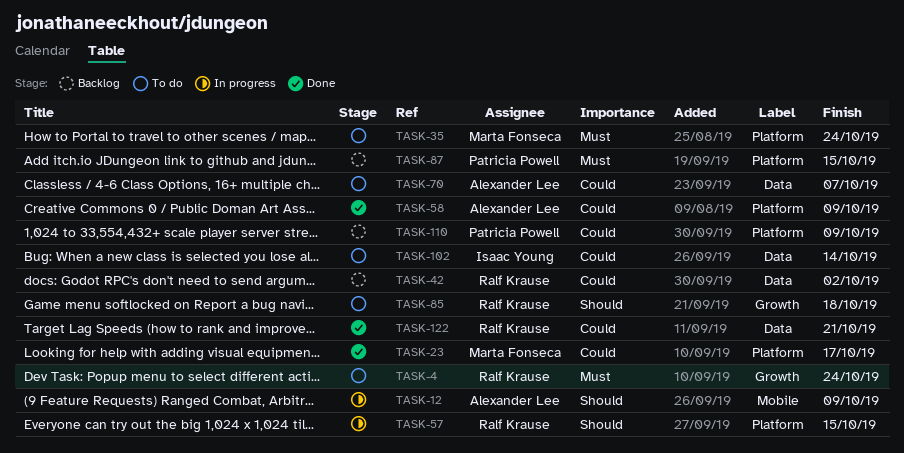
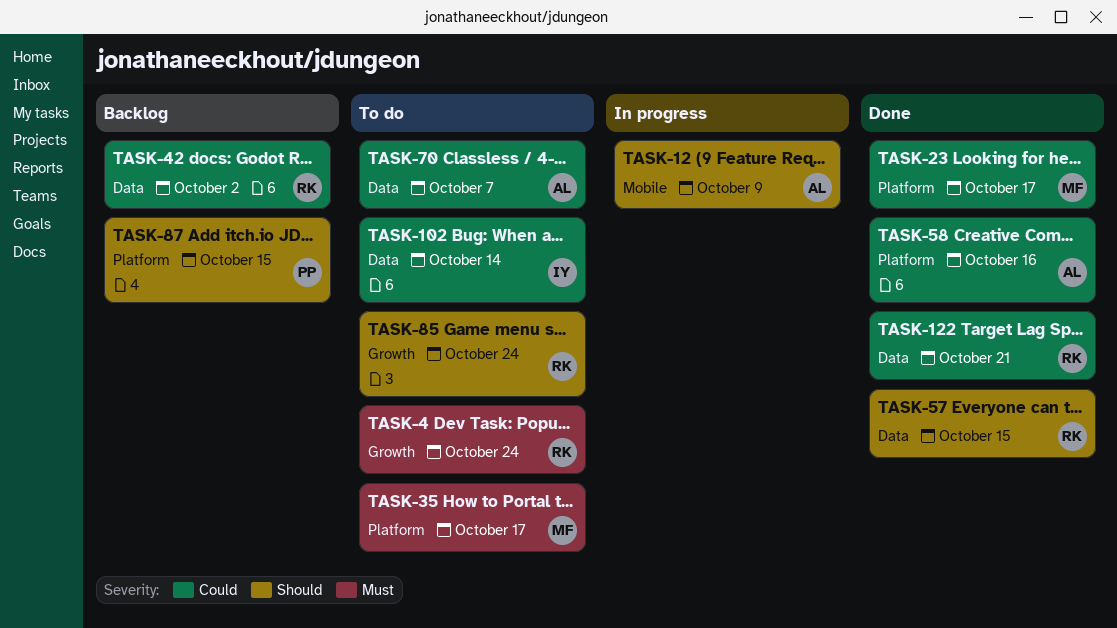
TASK-35, due: Oct 24 -> Oct 17
TASK-57, status: In progress -> Done
TASK-57, label: Platform -> Data
TASK-58, due: Oct 9 -> Oct 16
TASK-85, due: Oct 18 -> Oct 24
TASK-87, priority: Must -> Should
TASK-110: present -> none

